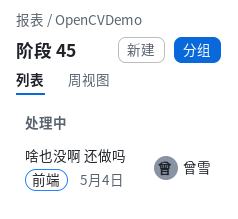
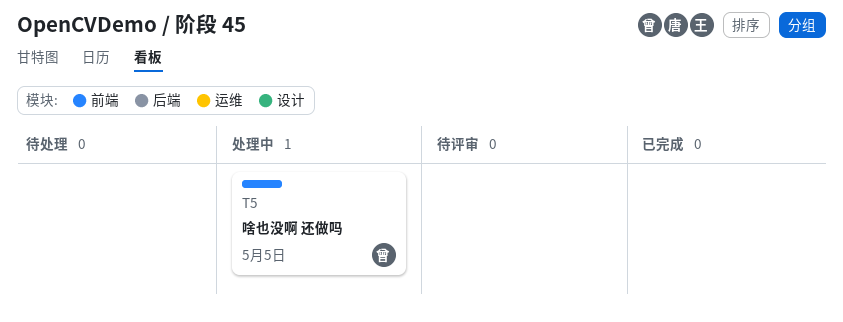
啥也没啊 还做吗, due: May 4 -> May 5

